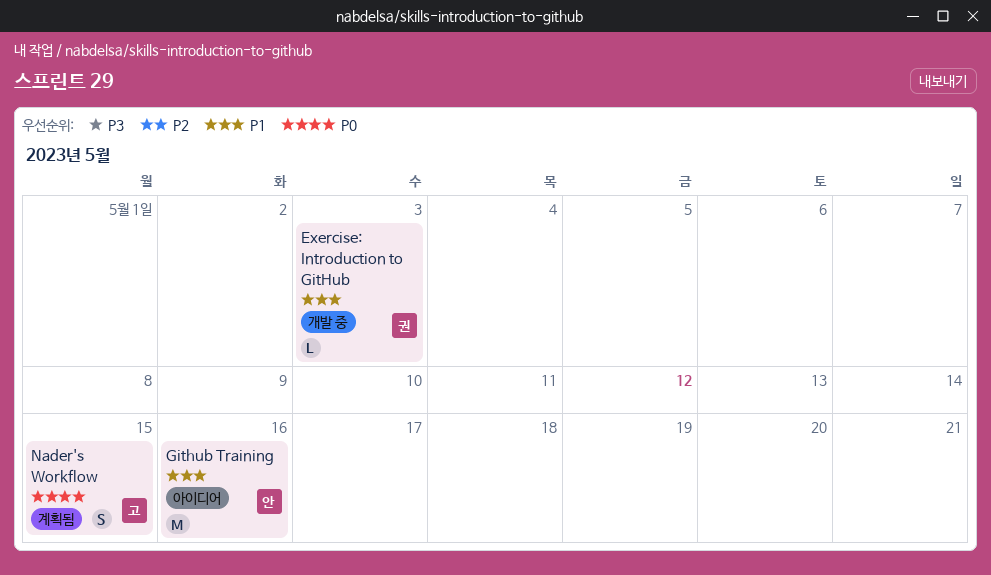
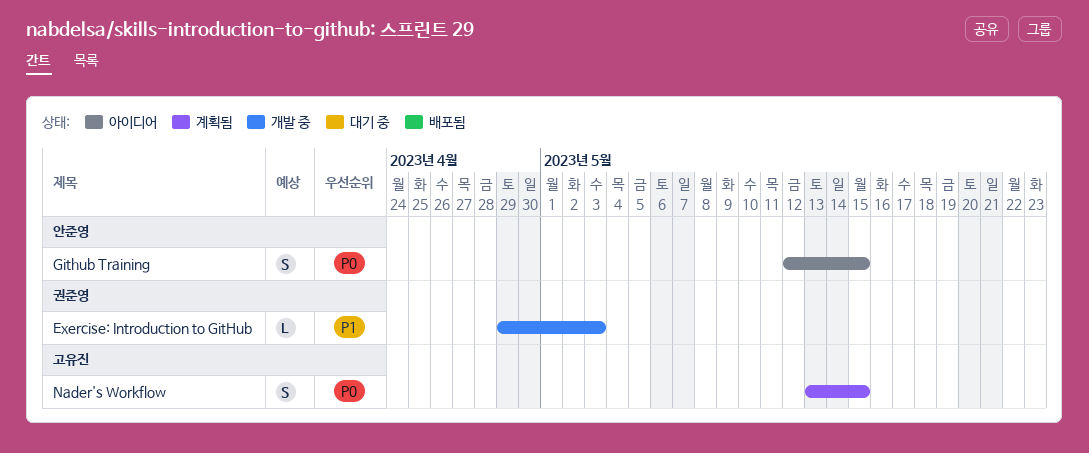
Github Training, priority: P1 -> P0
Github Training, estimate: M -> S
Github Training, due: May 16 -> May 15

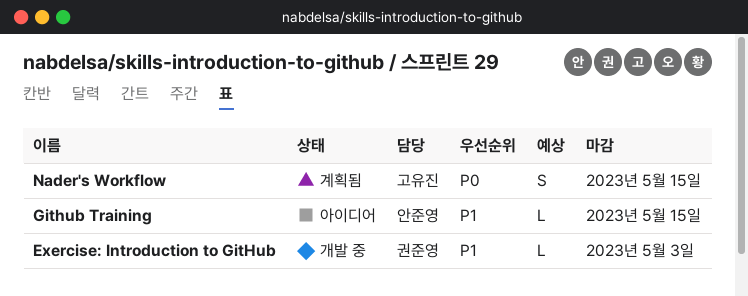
Github Training, priority: P0 -> P1
Github Training, estimate: S -> L

